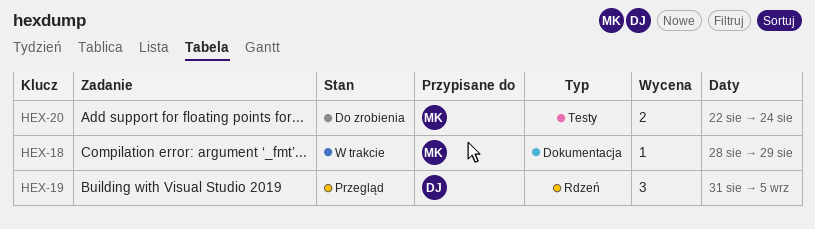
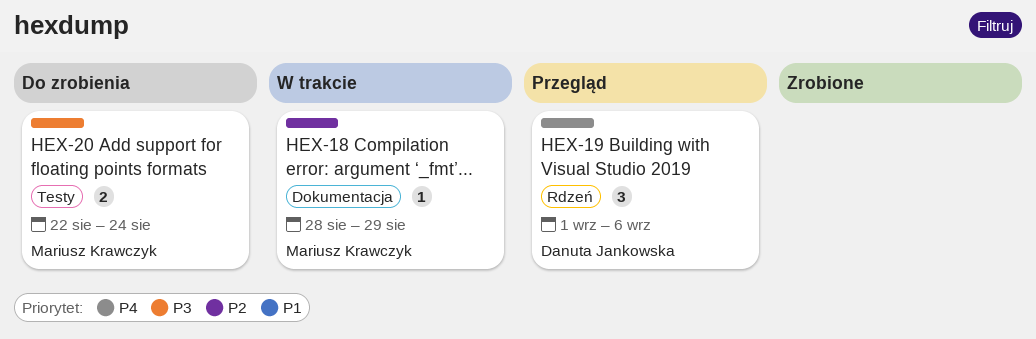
HEX-19, start: Aug 31 -> Sep 1
HEX-19, due: Sep 5 -> Sep 6

